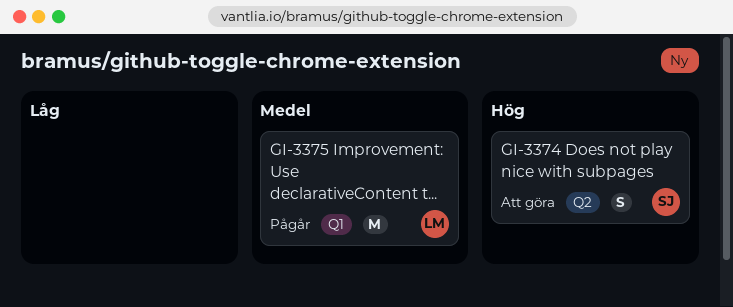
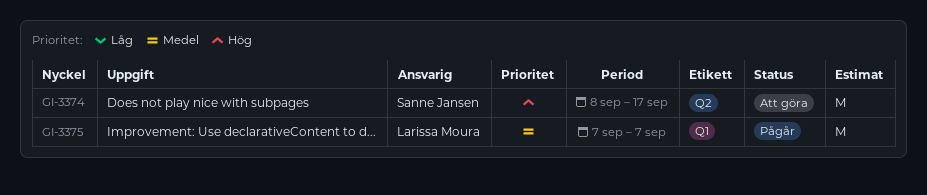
GI-3374, estimate: S -> M

